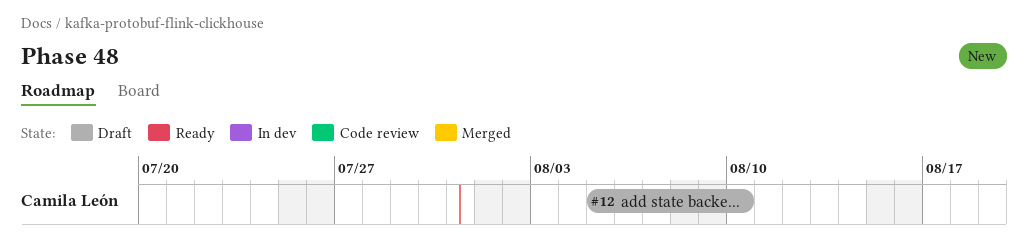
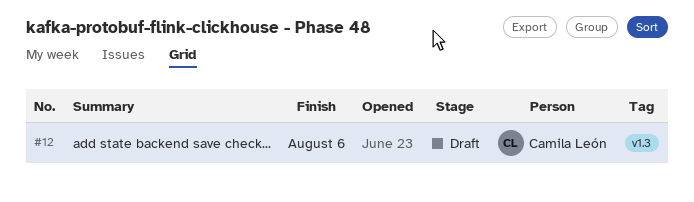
#12, due: Aug 10 -> Aug 6

